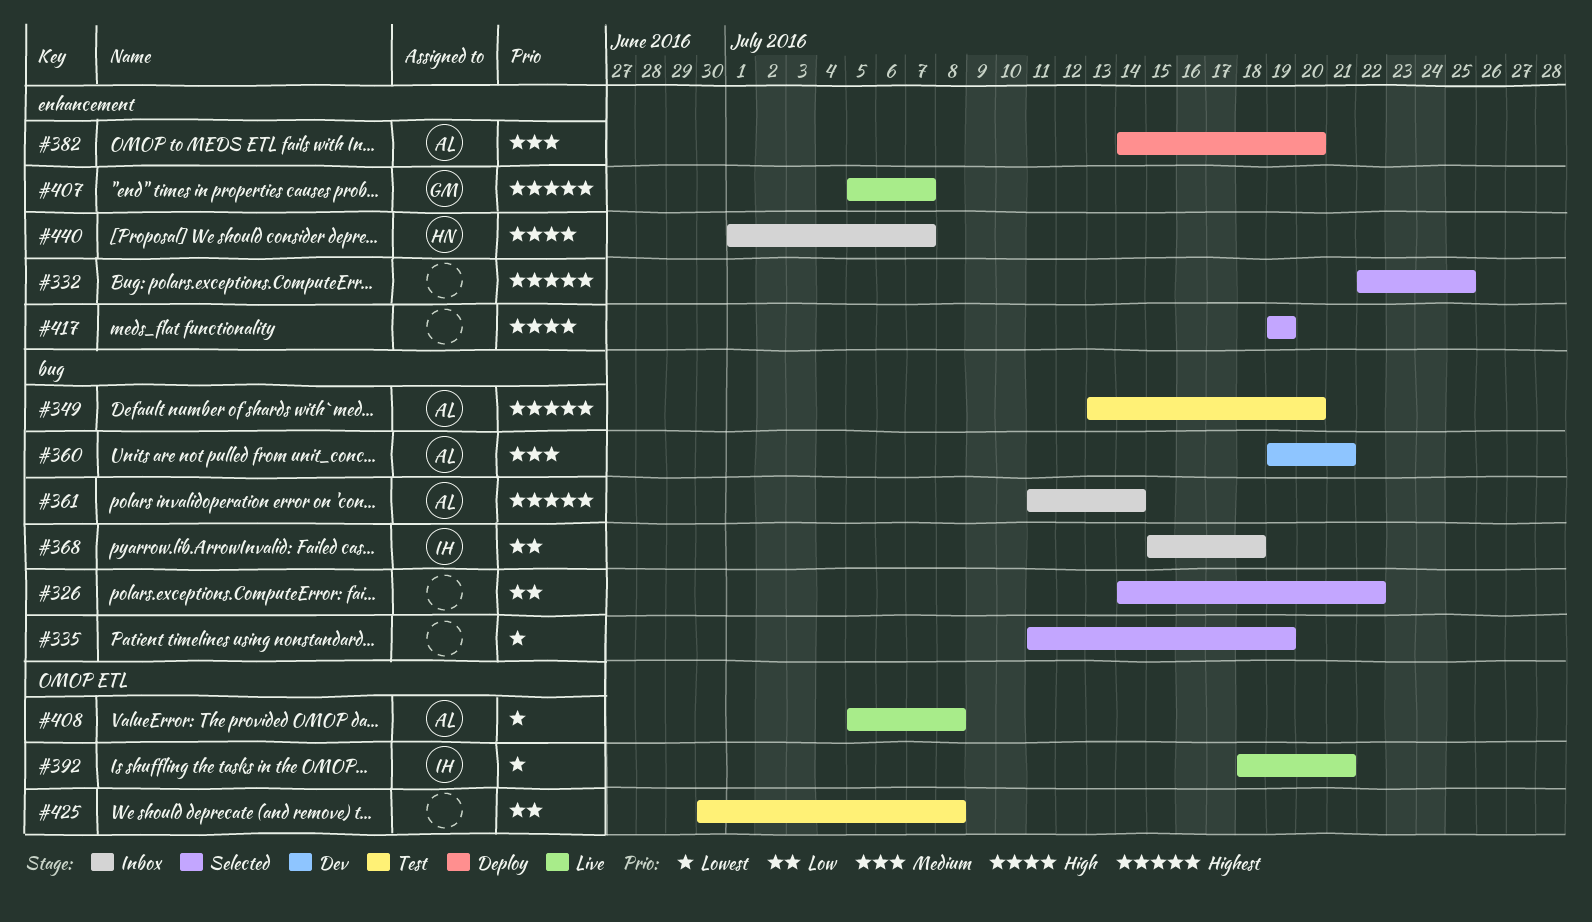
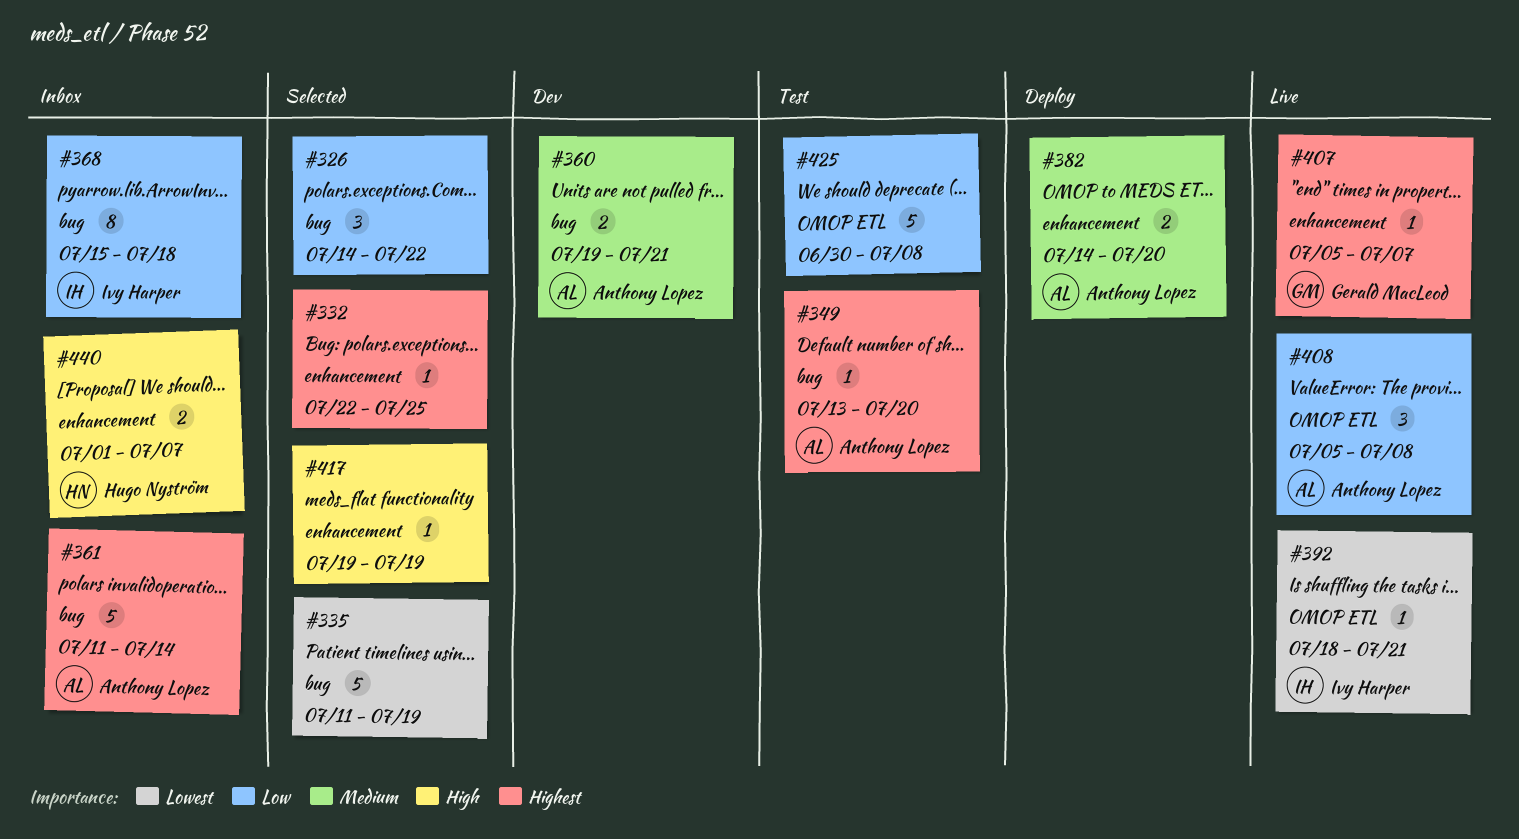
#408, priority: Lowest -> Low

